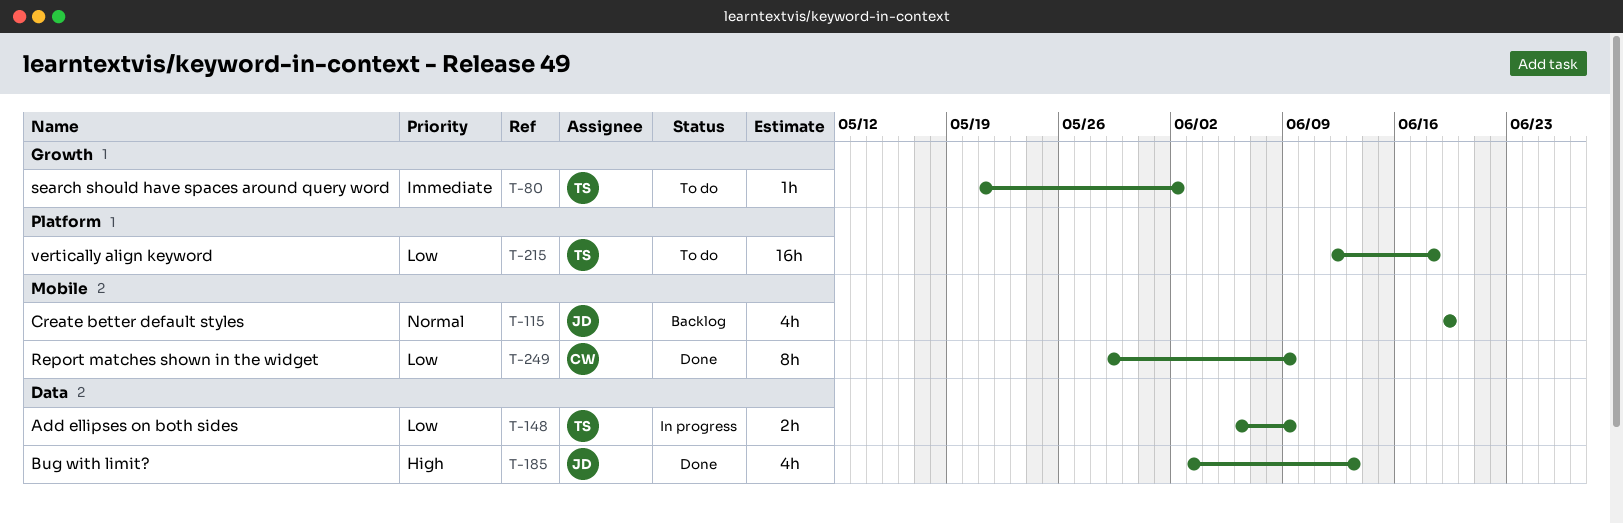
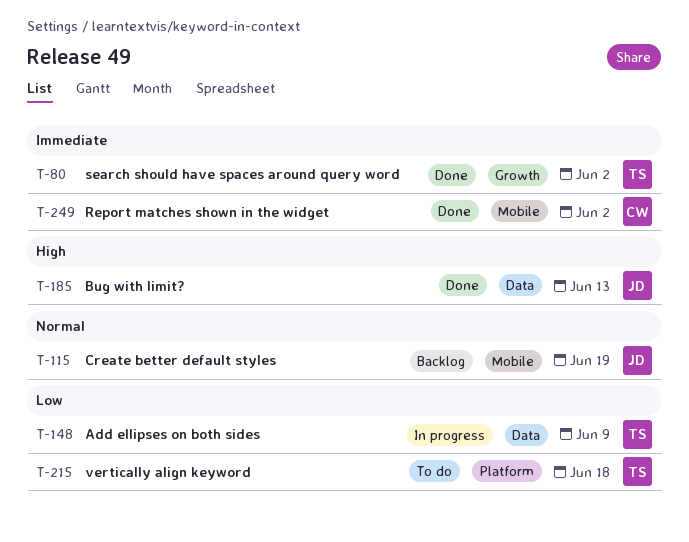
T-80, status: To do -> Done
T-249, priority: Low -> Immediate
T-249, due: Jun 9 -> Jun 2

